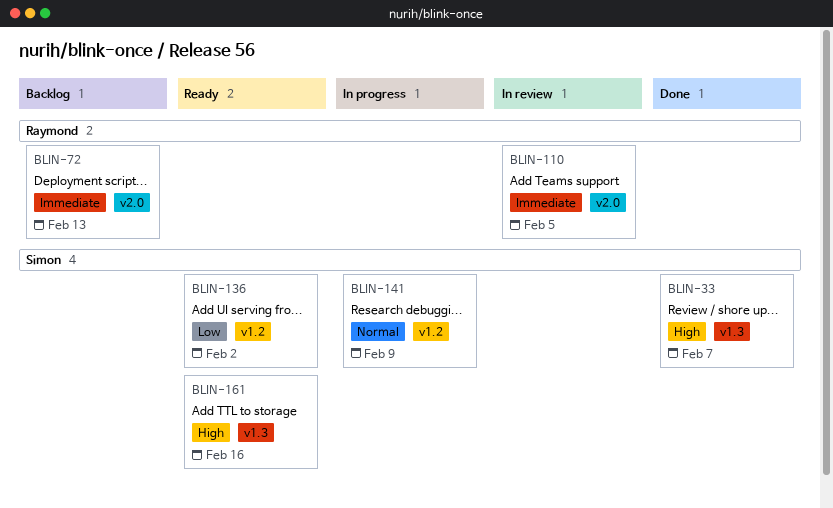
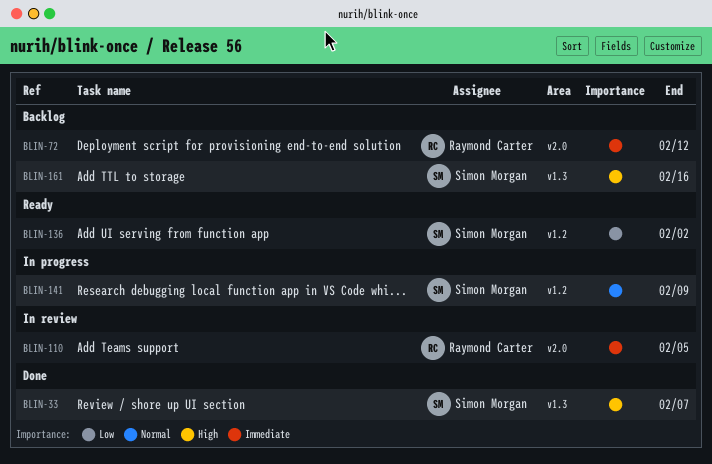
BLIN-72, due: Feb 13 -> Feb 12
BLIN-161, status: Ready -> Backlog

